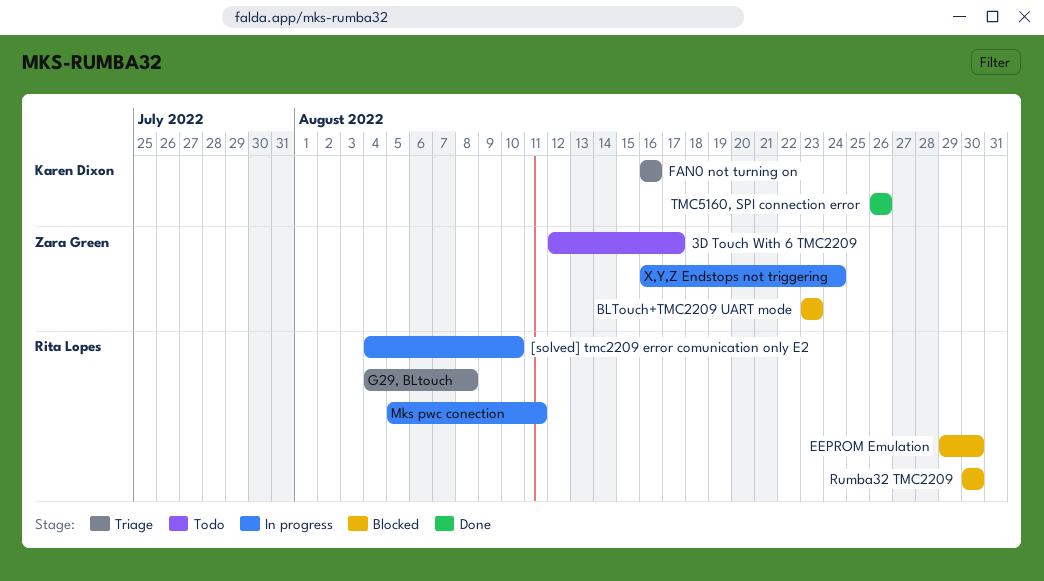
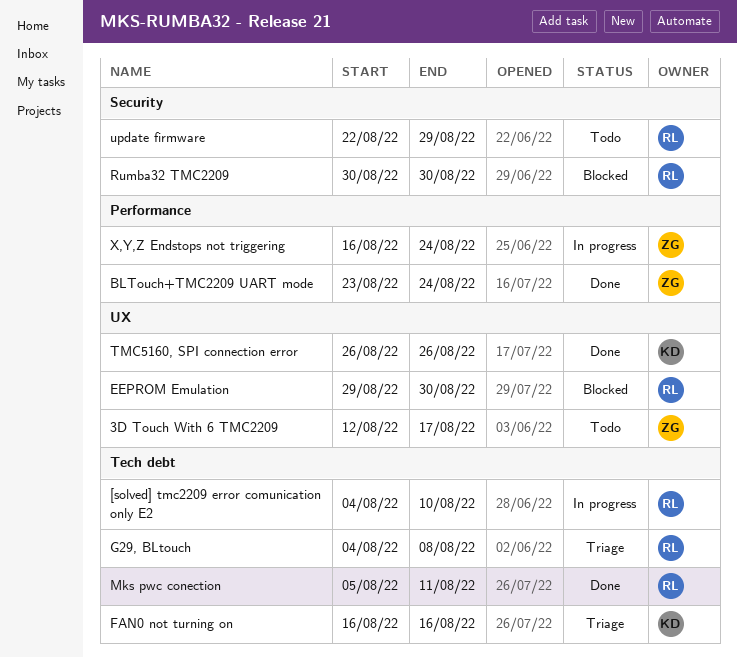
BLTouch+TMC2209 UART mode, status: Blocked -> Done
BLTouch+TMC2209 UART mode, due: Aug 23 -> Aug 24
Mks pwc conection, status: In progress -> Done
update firmware: none -> present

